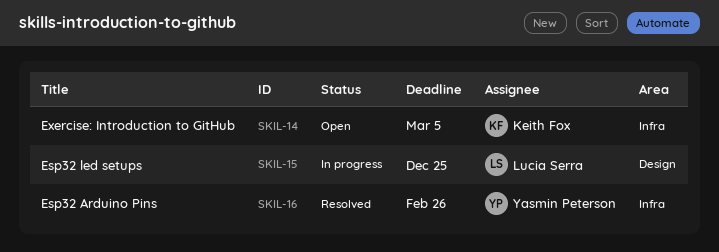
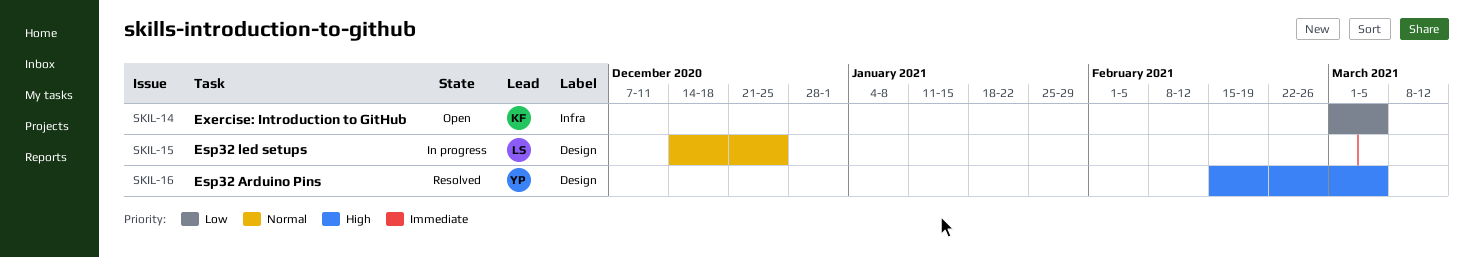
SKIL-16, label: Infra -> Design
SKIL-16, due: Feb 26 -> Mar 5

